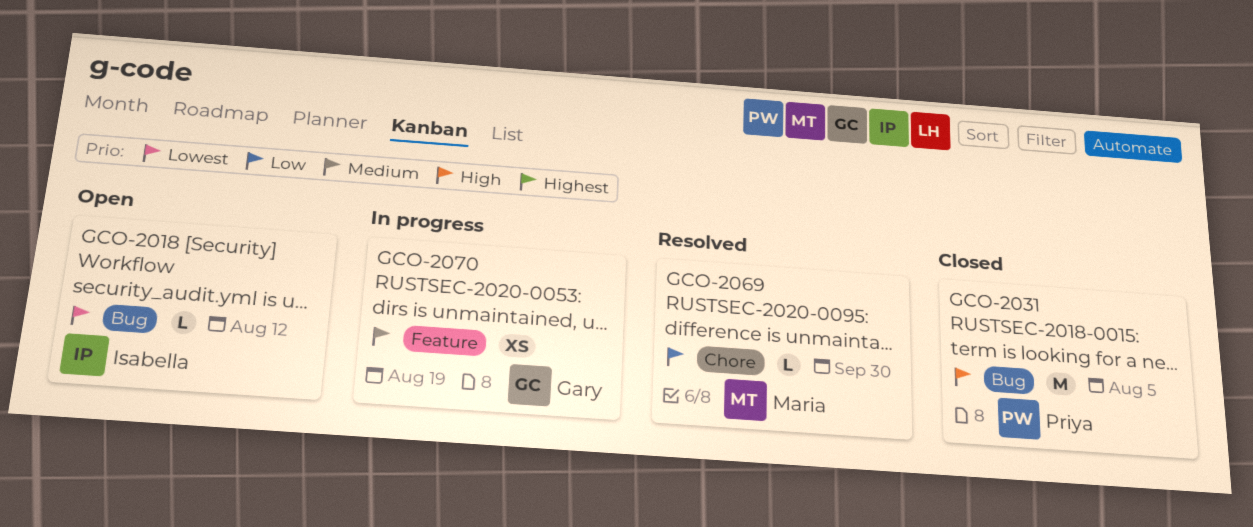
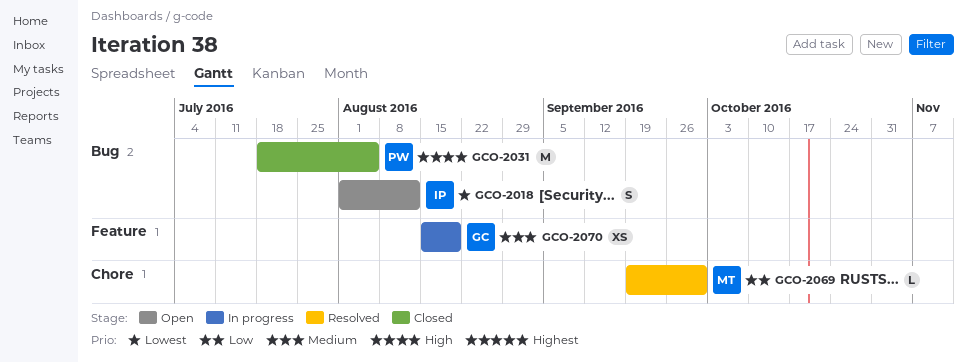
GCO-2018, estimate: L -> S

